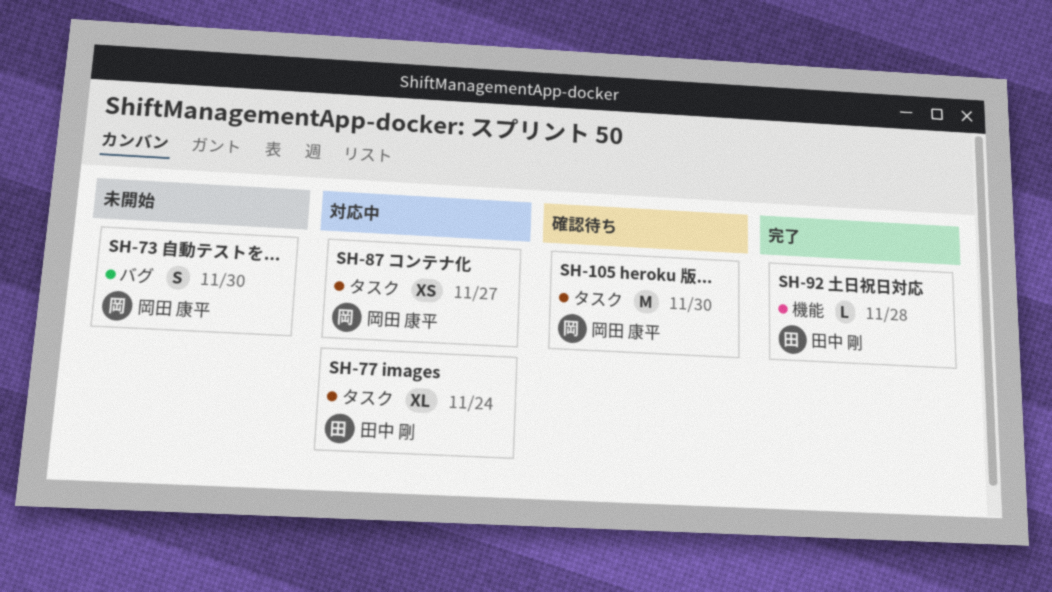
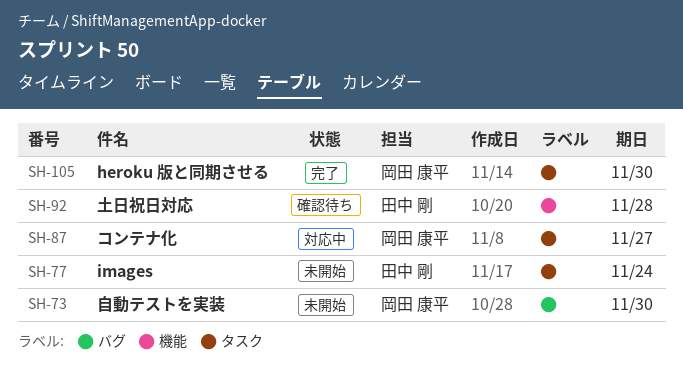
SH-77, status: 対応中 -> 未開始
SH-92, status: 完了 -> 確認待ち
SH-105, status: 確認待ち -> 完了

